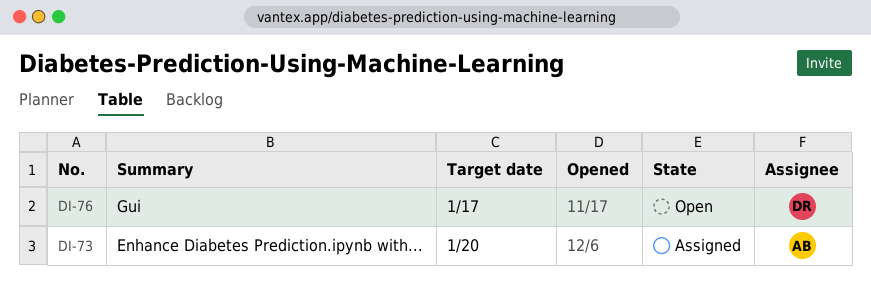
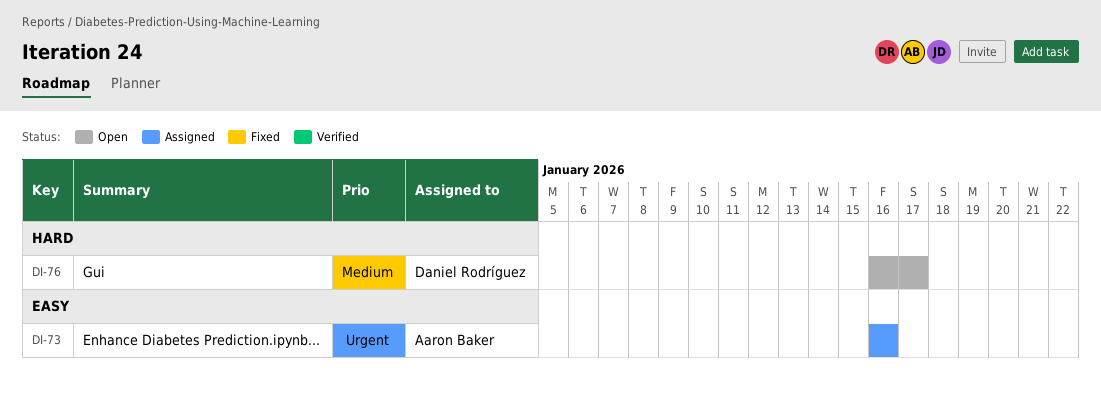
DI-73, due: Jan 20 -> Jan 16

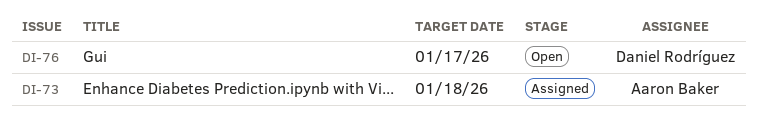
DI-73, due: Jan 16 -> Jan 18

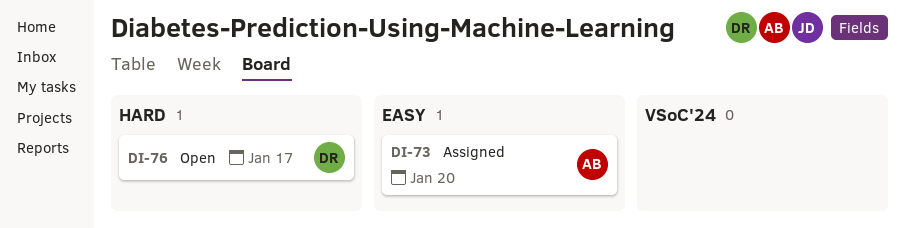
DI-73, due: Jan 18 -> Jan 20

